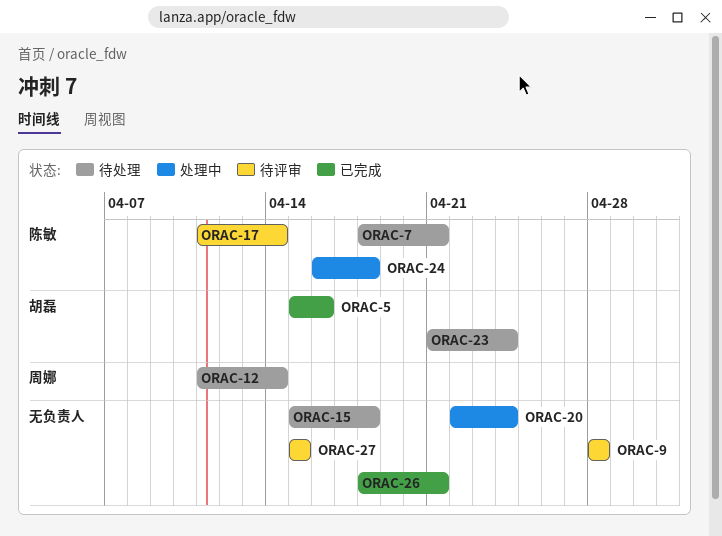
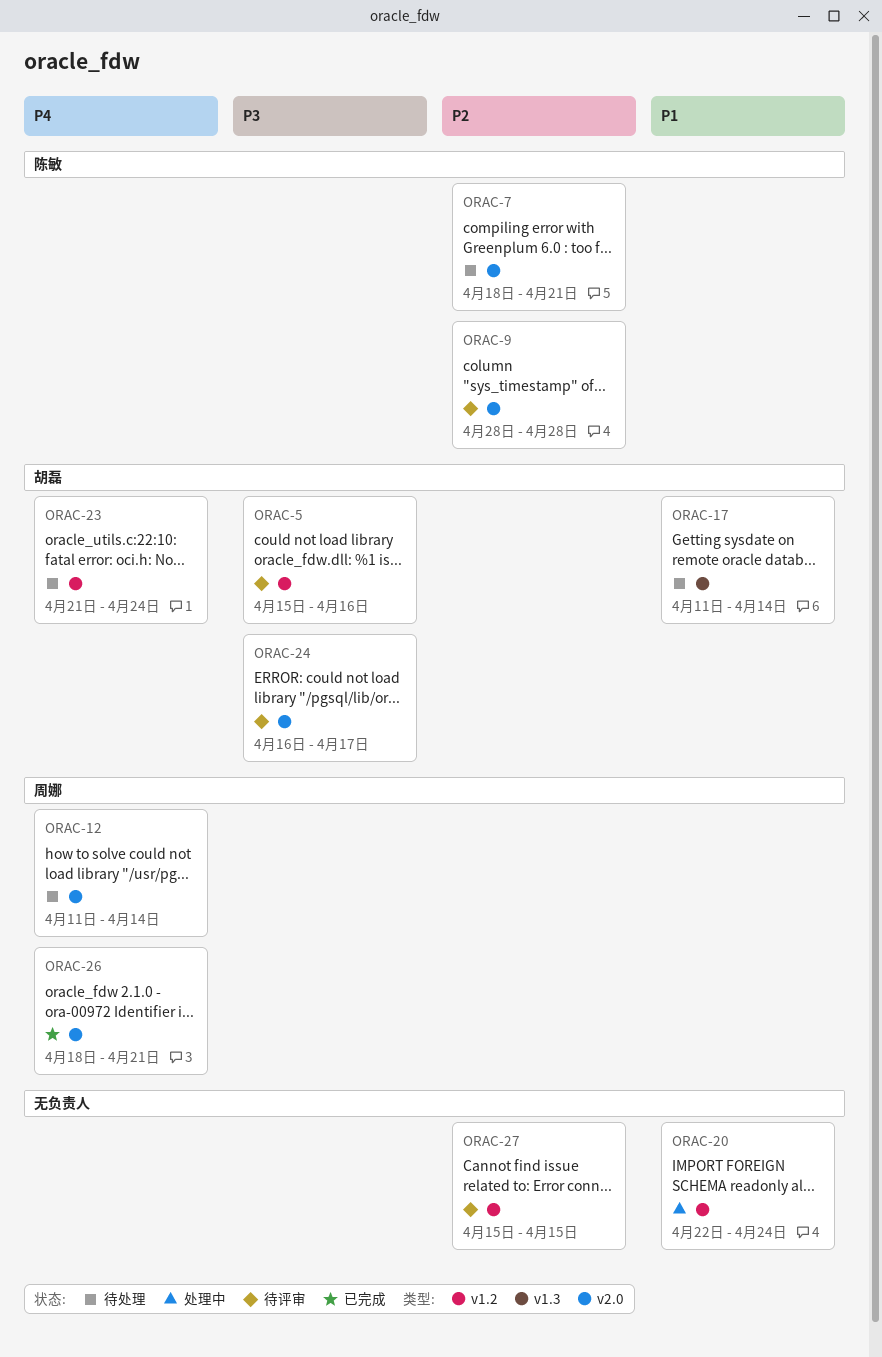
ORAC-5, status: 已完成 -> 待评审
ORAC-9, owner: none -> 陈敏
ORAC-15: present -> none
ORAC-17, status: 待评审 -> 待处理
ORAC-17, owner: 陈敏 -> 胡磊
ORAC-24, status: 处理中 -> 待评审
ORAC-24, owner: 陈敏 -> 胡磊
ORAC-24, due: Apr 18 -> Apr 17
ORAC-26, owner: none -> 周娜

